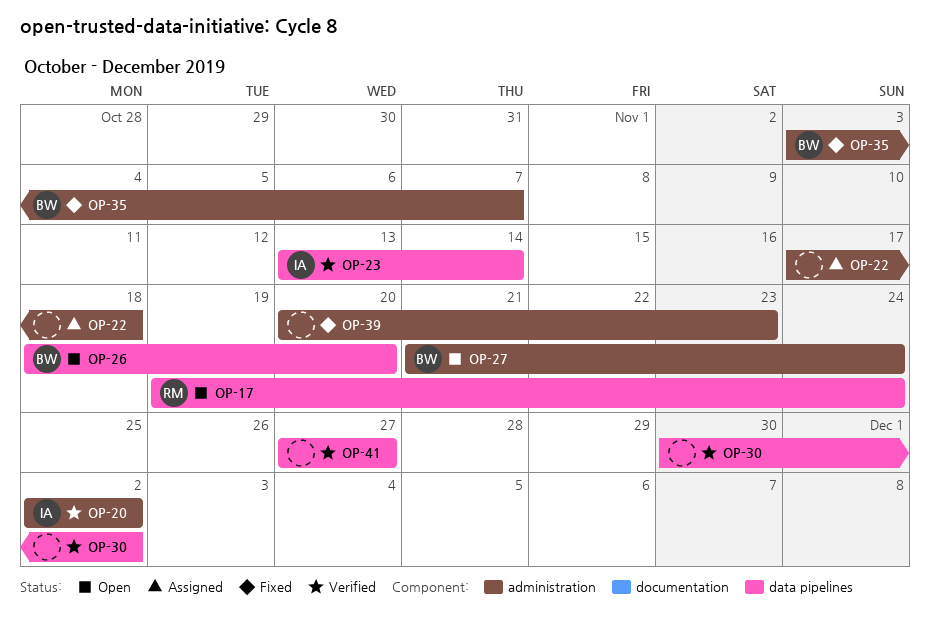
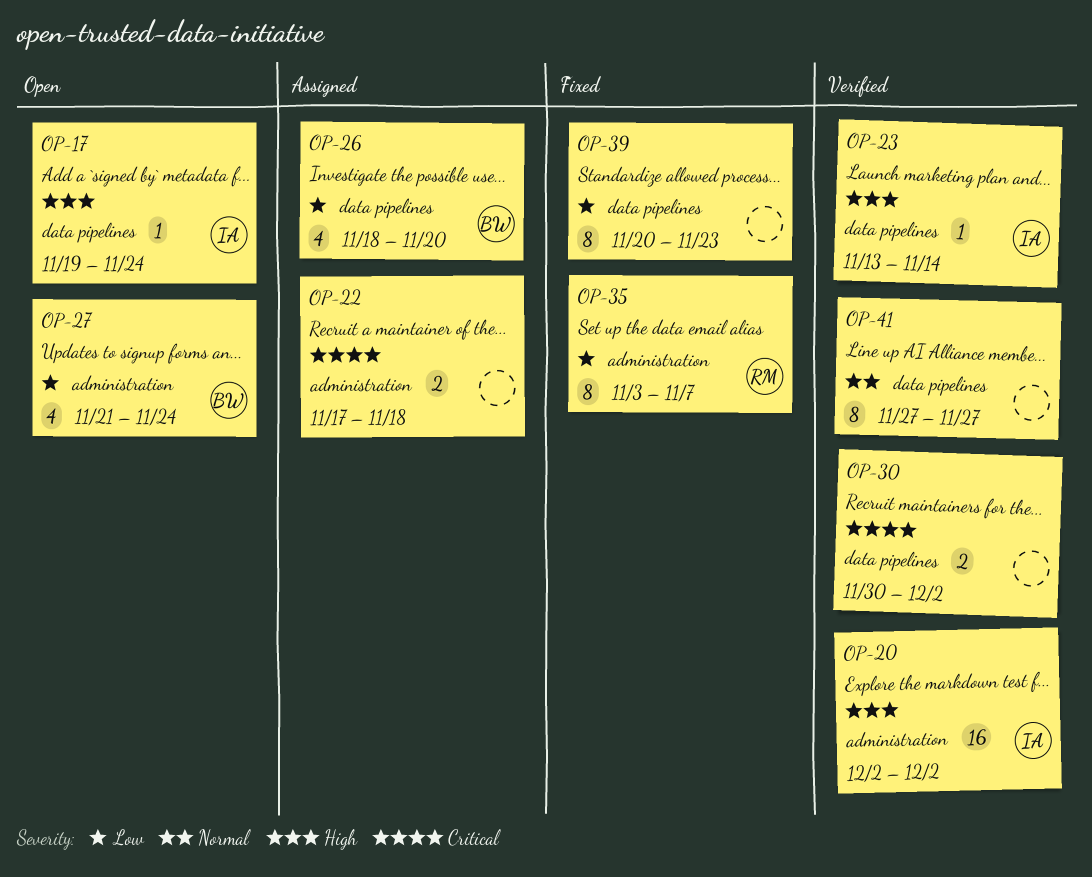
OP-17, owner: RM -> IA
OP-26, status: Open -> Assigned
OP-35, owner: BW -> RM
OP-39, label: administration -> data pipelines

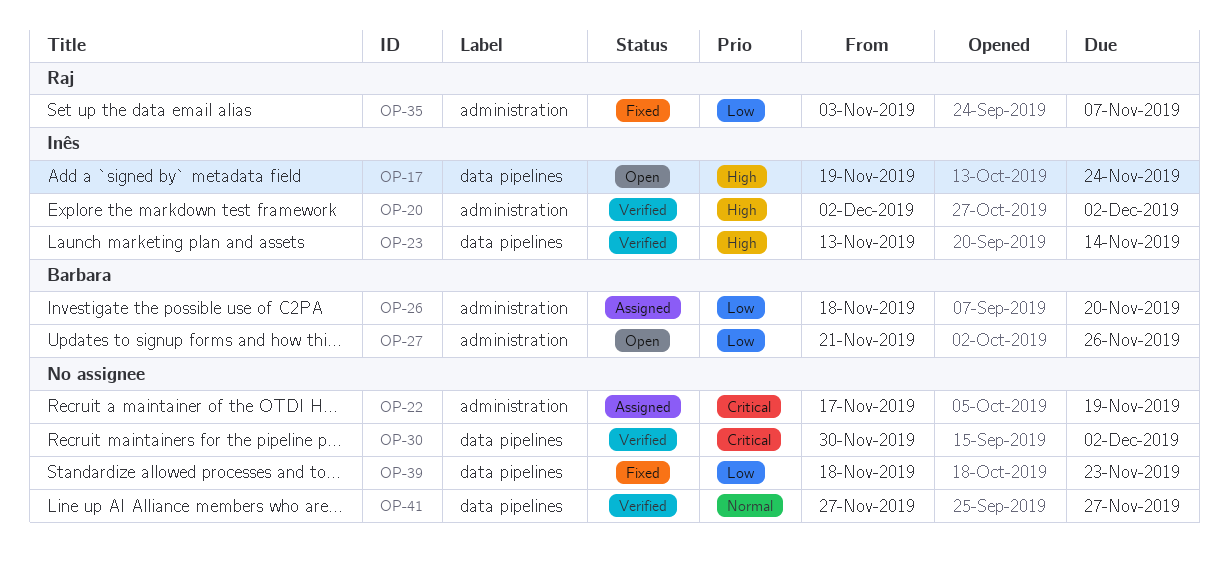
OP-22, due: Nov 18 -> Nov 19
OP-26, label: data pipelines -> administration
OP-27, due: Nov 24 -> Nov 26
OP-39, start: Nov 20 -> Nov 18

